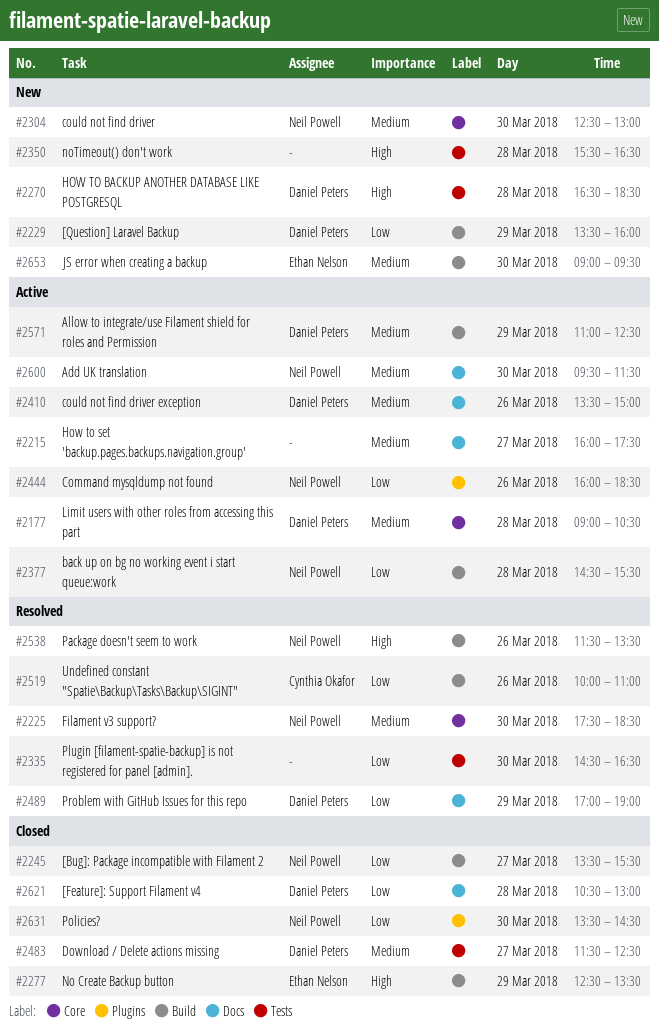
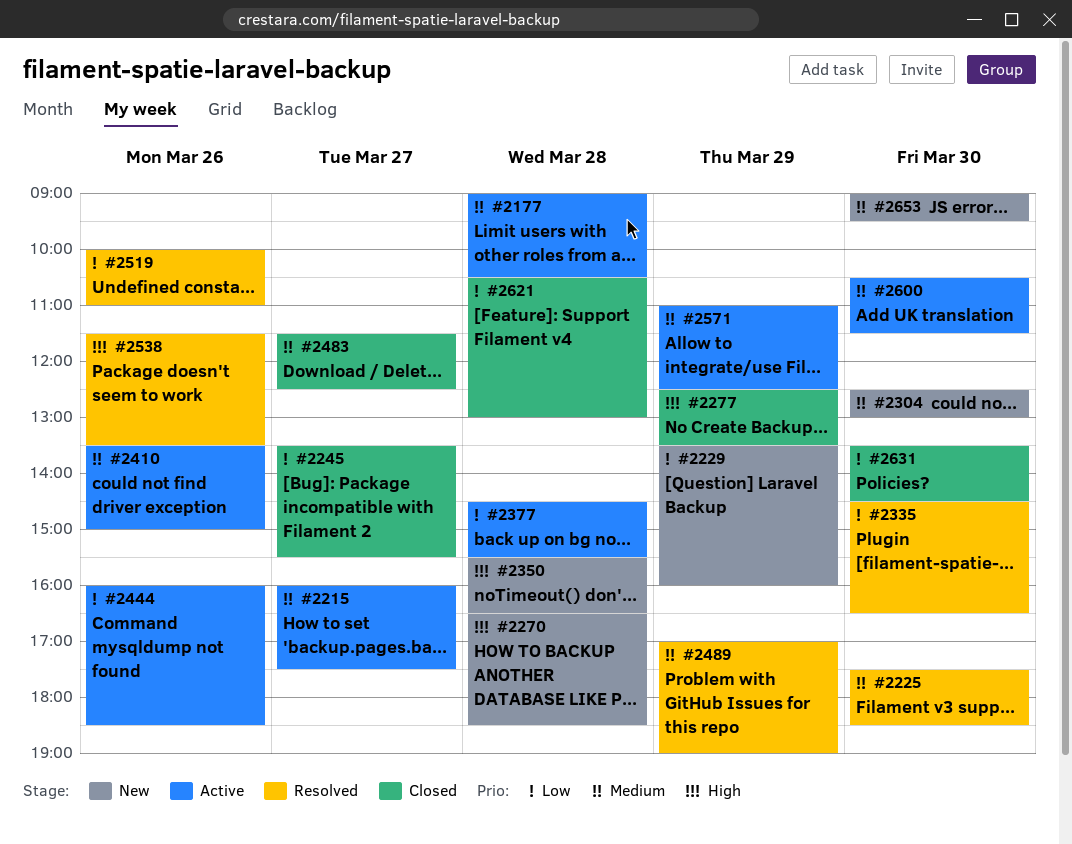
#2489, priority: Low -> Medium
#2600, begins: 09:30 -> 10:30

